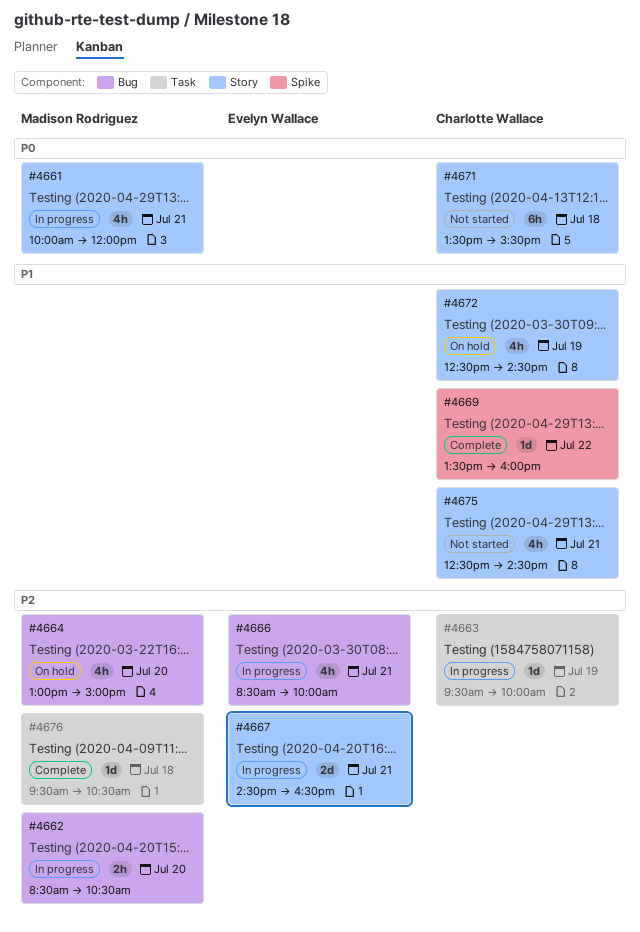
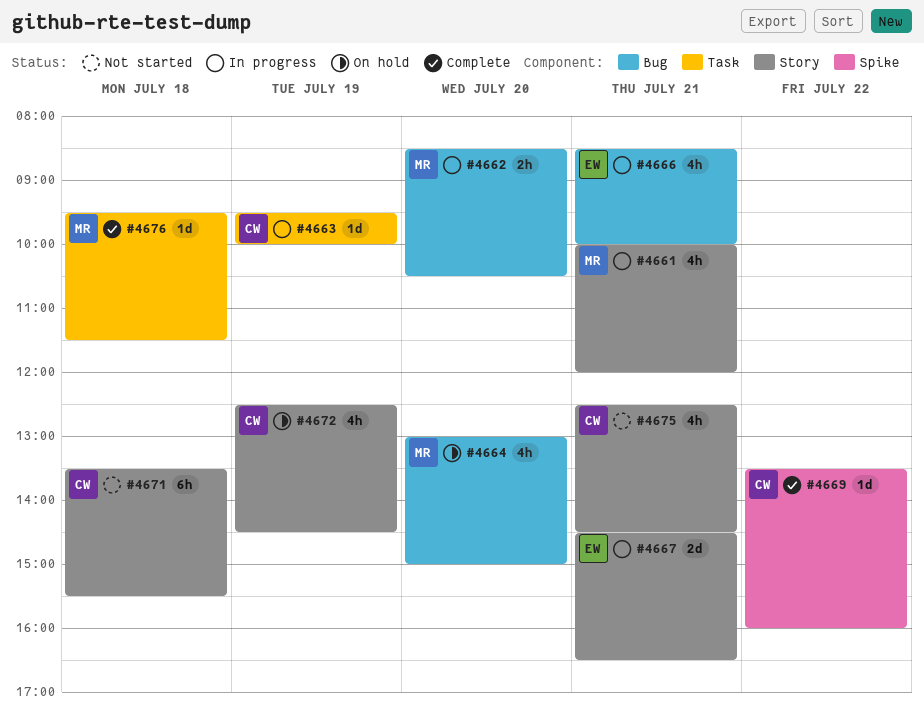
#4676, ends: 10:30 -> 11:30

